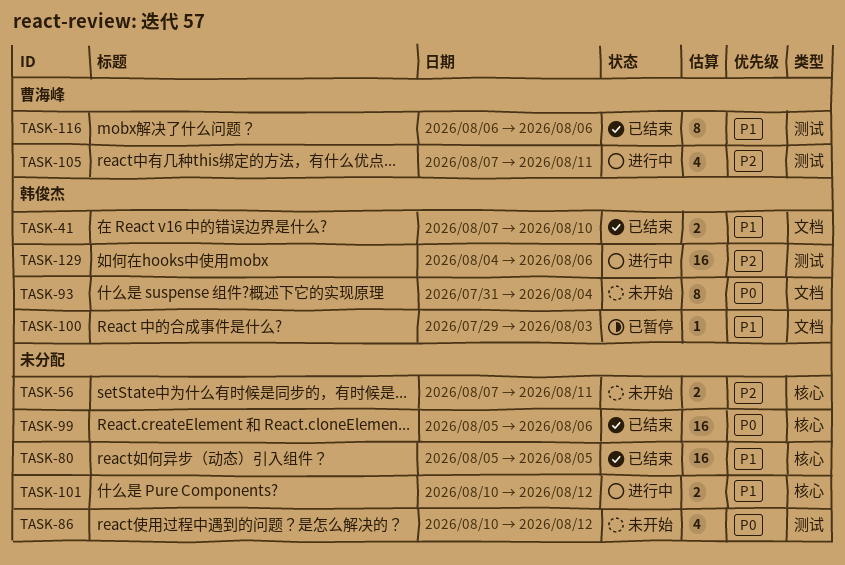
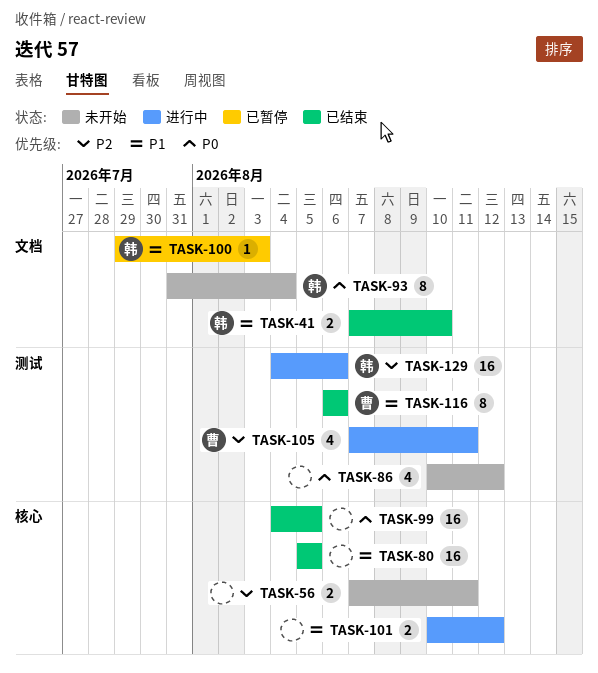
TASK-99, start: Aug 5 -> Aug 4
TASK-99, due: Aug 6 -> Aug 5

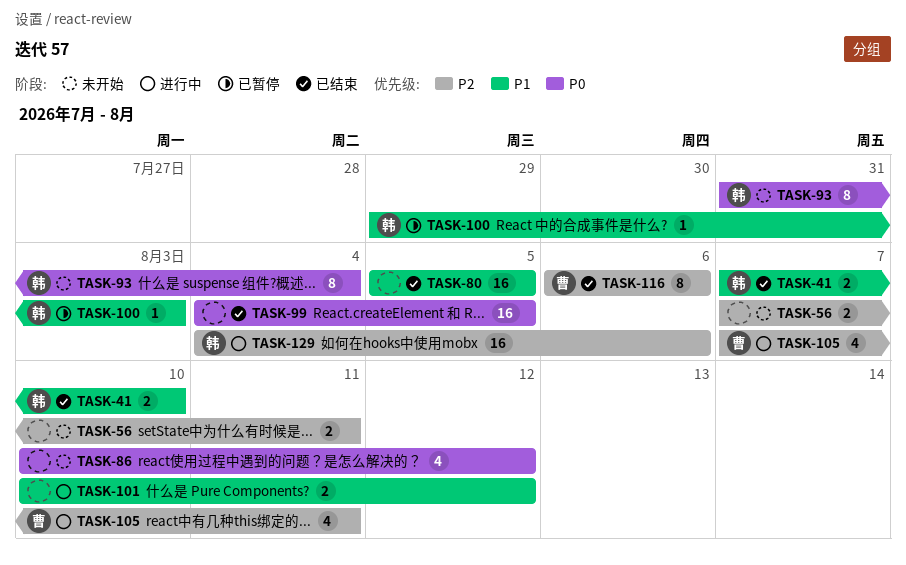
TASK-116, priority: P1 -> P2

